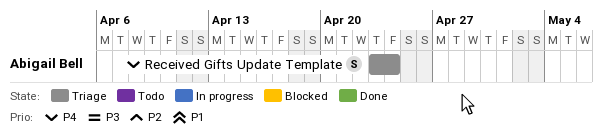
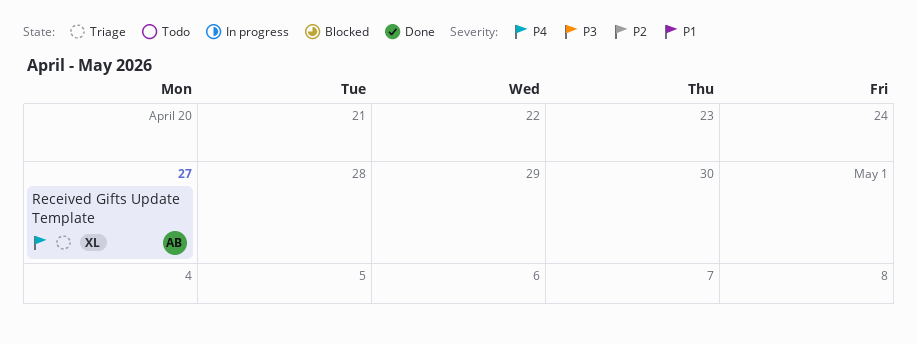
Received Gifts Update Template, estimate: S -> XL
Received Gifts Update Template, due: Apr 24 -> Apr 27

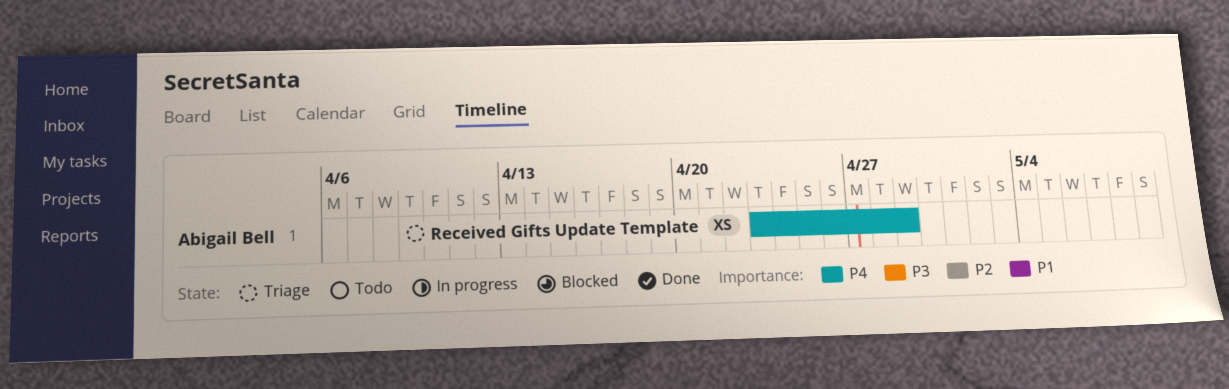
Received Gifts Update Template, estimate: XL -> XS
Received Gifts Update Template, due: Apr 27 -> Apr 29

